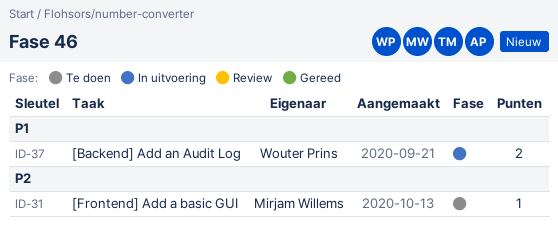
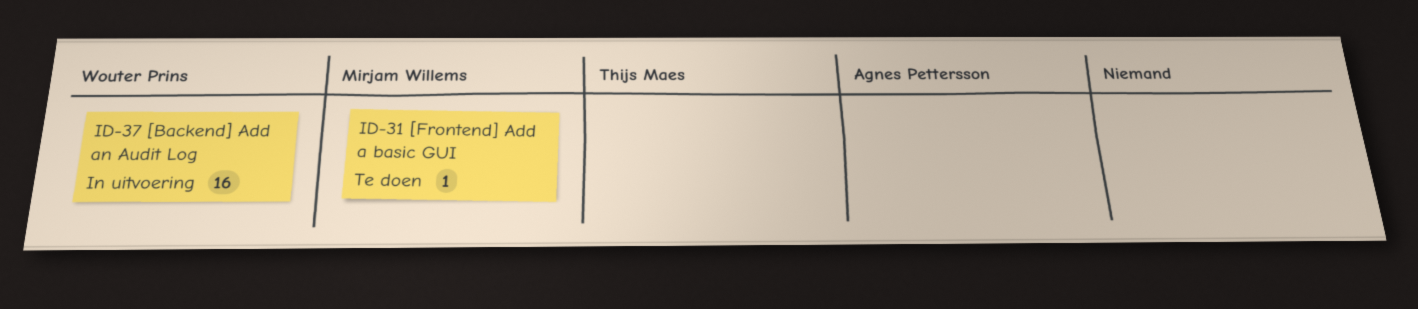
ID-37, estimate: 2 -> 16

